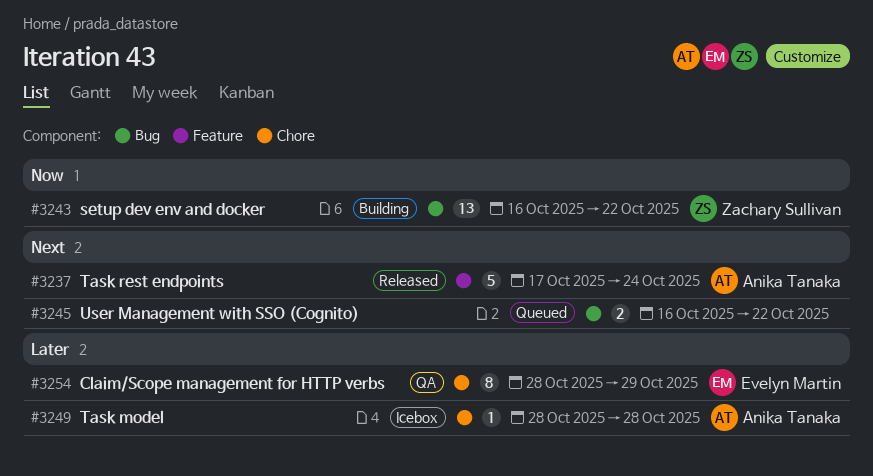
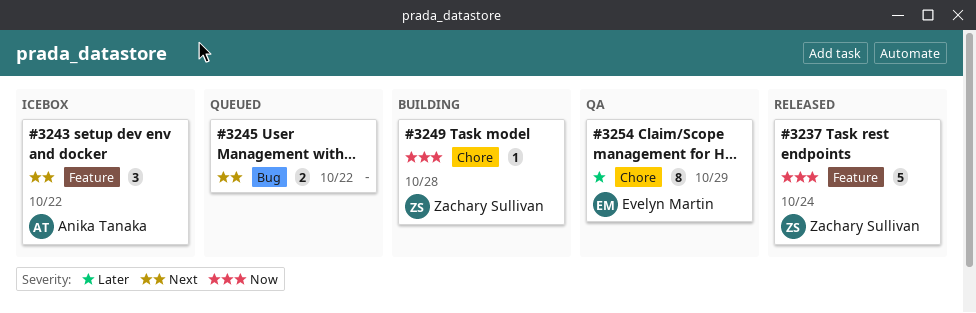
#3237, owner: Anika Tanaka -> Zachary Sullivan
#3237, priority: Next -> Now
#3243, status: Building -> Icebox
#3243, owner: Zachary Sullivan -> Anika Tanaka
#3243, priority: Now -> Next
#3243, label: Bug -> Feature
#3243, estimate: 13 -> 3
#3249, status: Icebox -> Building
#3249, owner: Anika Tanaka -> Zachary Sullivan
#3249, priority: Later -> Now

